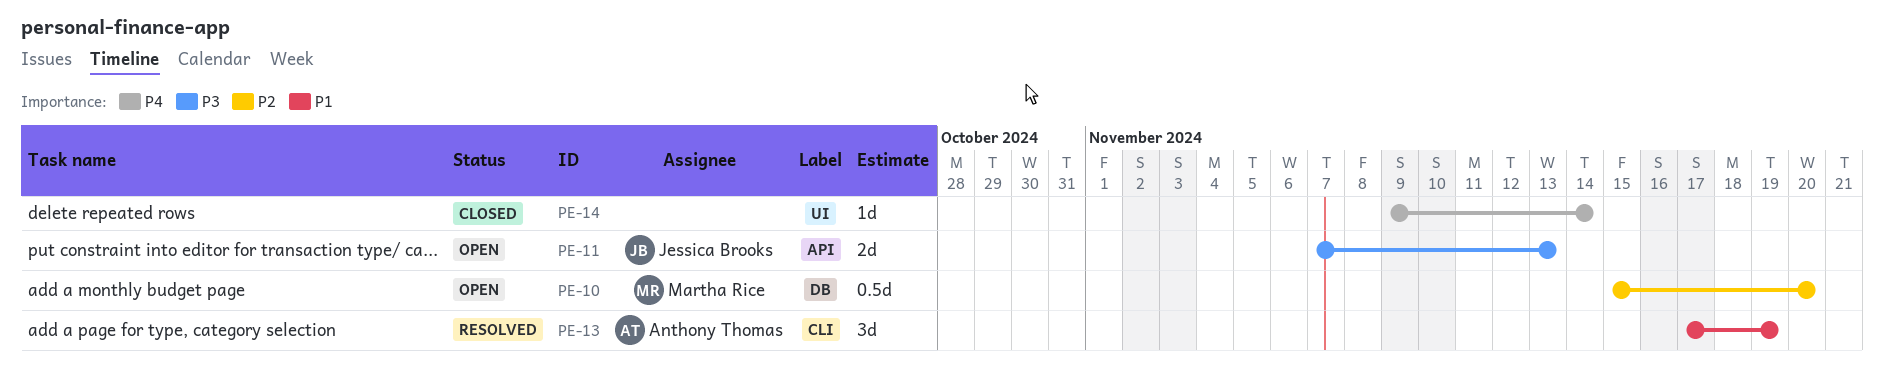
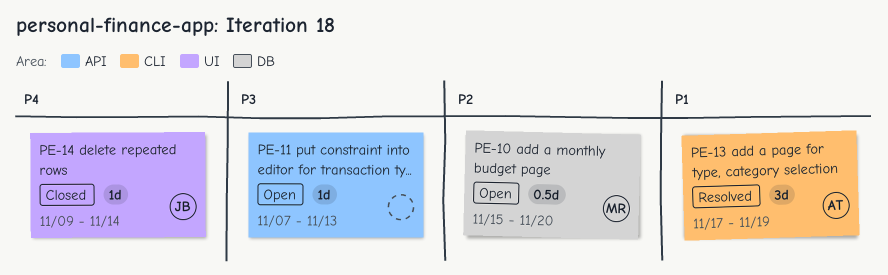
PE-11, owner: Jessica Brooks -> none
PE-11, estimate: 2d -> 1d
PE-14, owner: none -> Jessica Brooks

